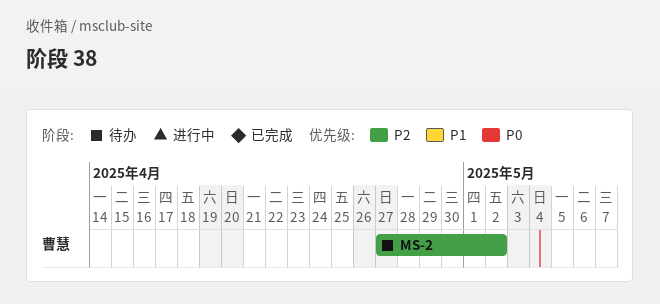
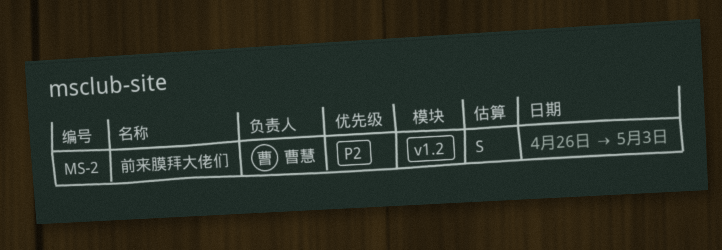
MS-2, start: Apr 27 -> Apr 26
MS-2, due: May 2 -> May 3

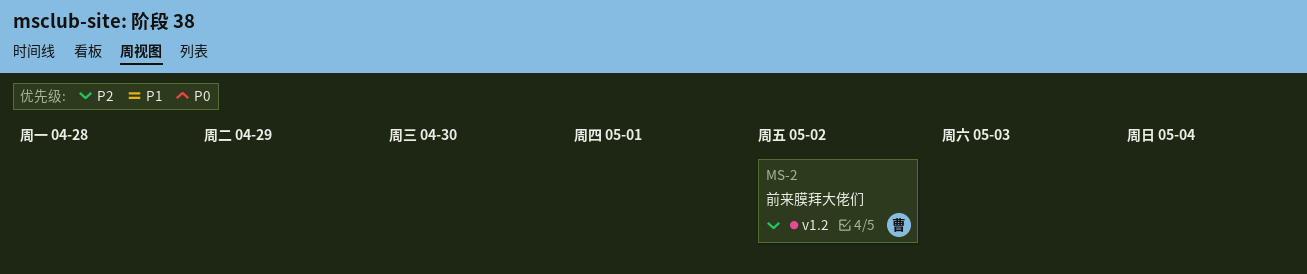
MS-2, due: May 3 -> May 2

